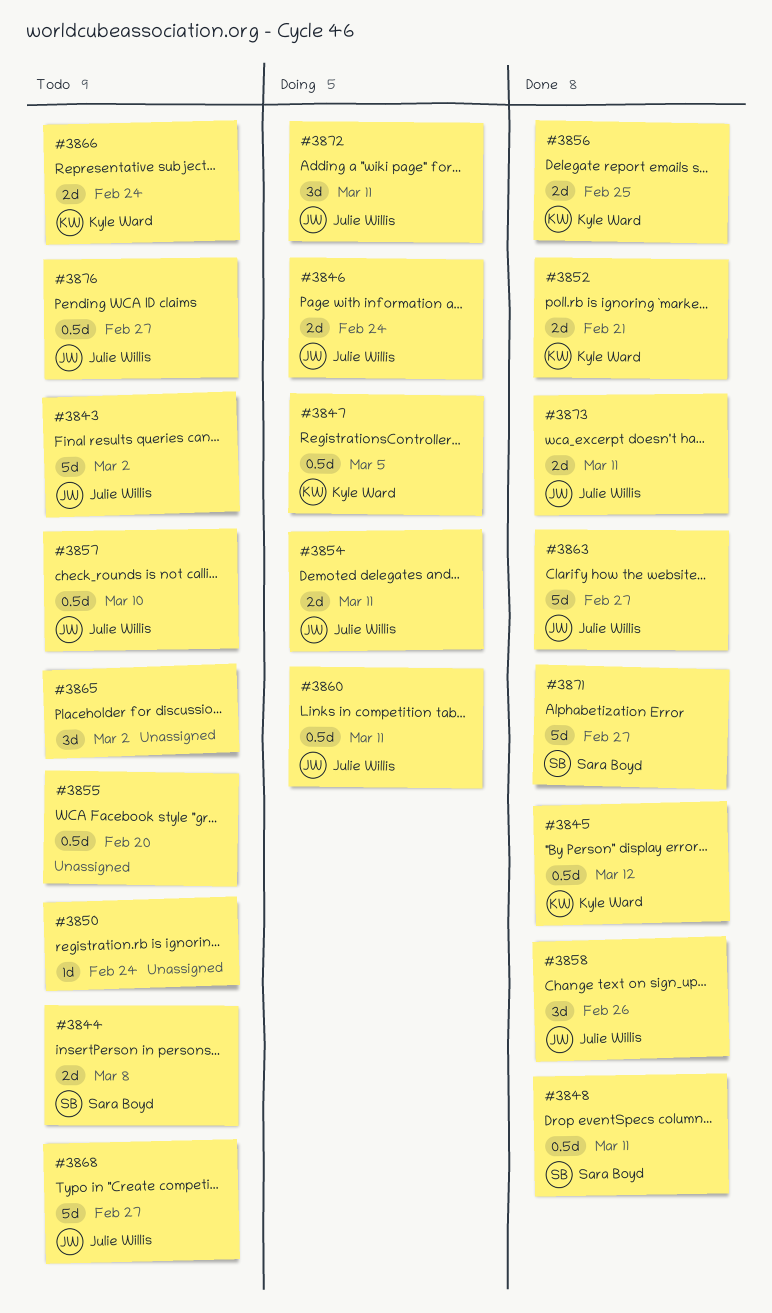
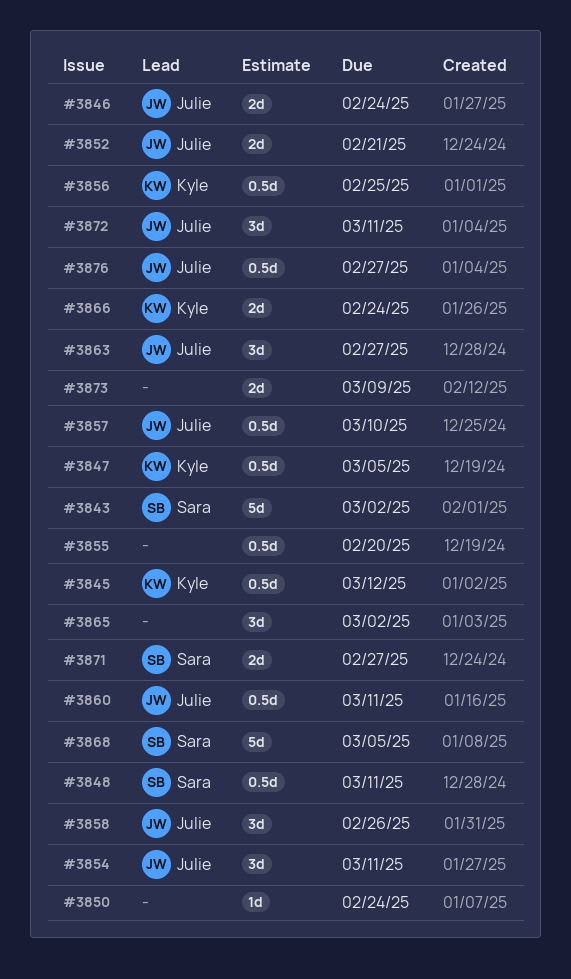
#3843, owner: Julie Willis -> Sara Boyd
#3844: present -> none
#3852, owner: Kyle Ward -> Julie Willis
#3854, estimate: 2d -> 3d
#3856, estimate: 2d -> 0.5d
#3863, estimate: 5d -> 3d
#3868, owner: Julie Willis -> Sara Boyd
#3868, due: Feb 27 -> Mar 5
#3871, estimate: 5d -> 2d
#3873, owner: Julie Willis -> none
#3873, due: Mar 11 -> Mar 9

